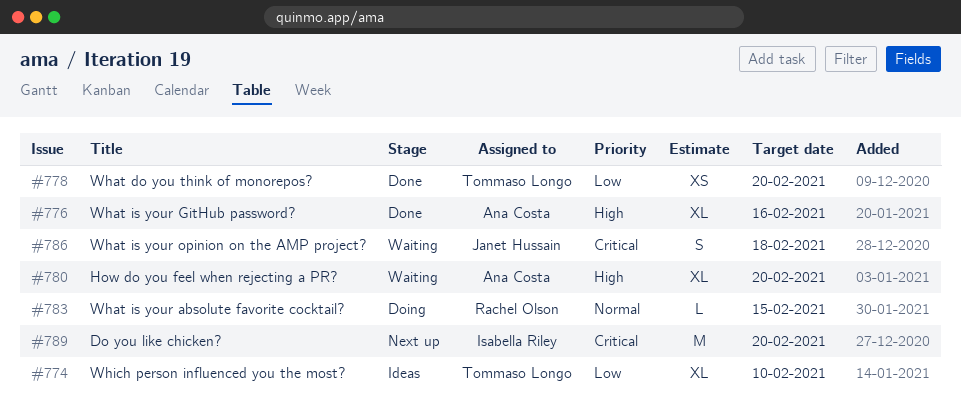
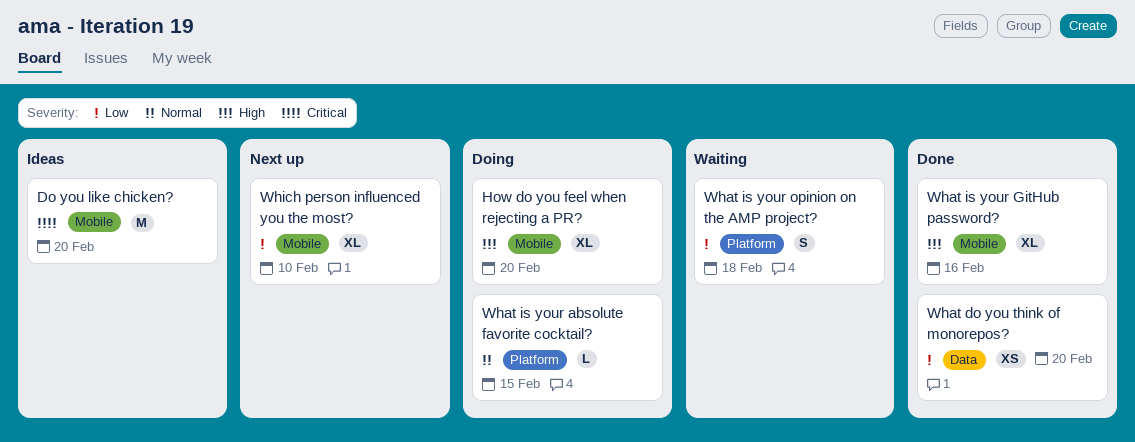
Do you like chicken?, status: Next up -> Ideas
How do you feel when rejecting a PR?, status: Waiting -> Doing
What is your opinion on the AMP project?, priority: Critical -> Low
Which person influenced you the most?, status: Ideas -> Next up

